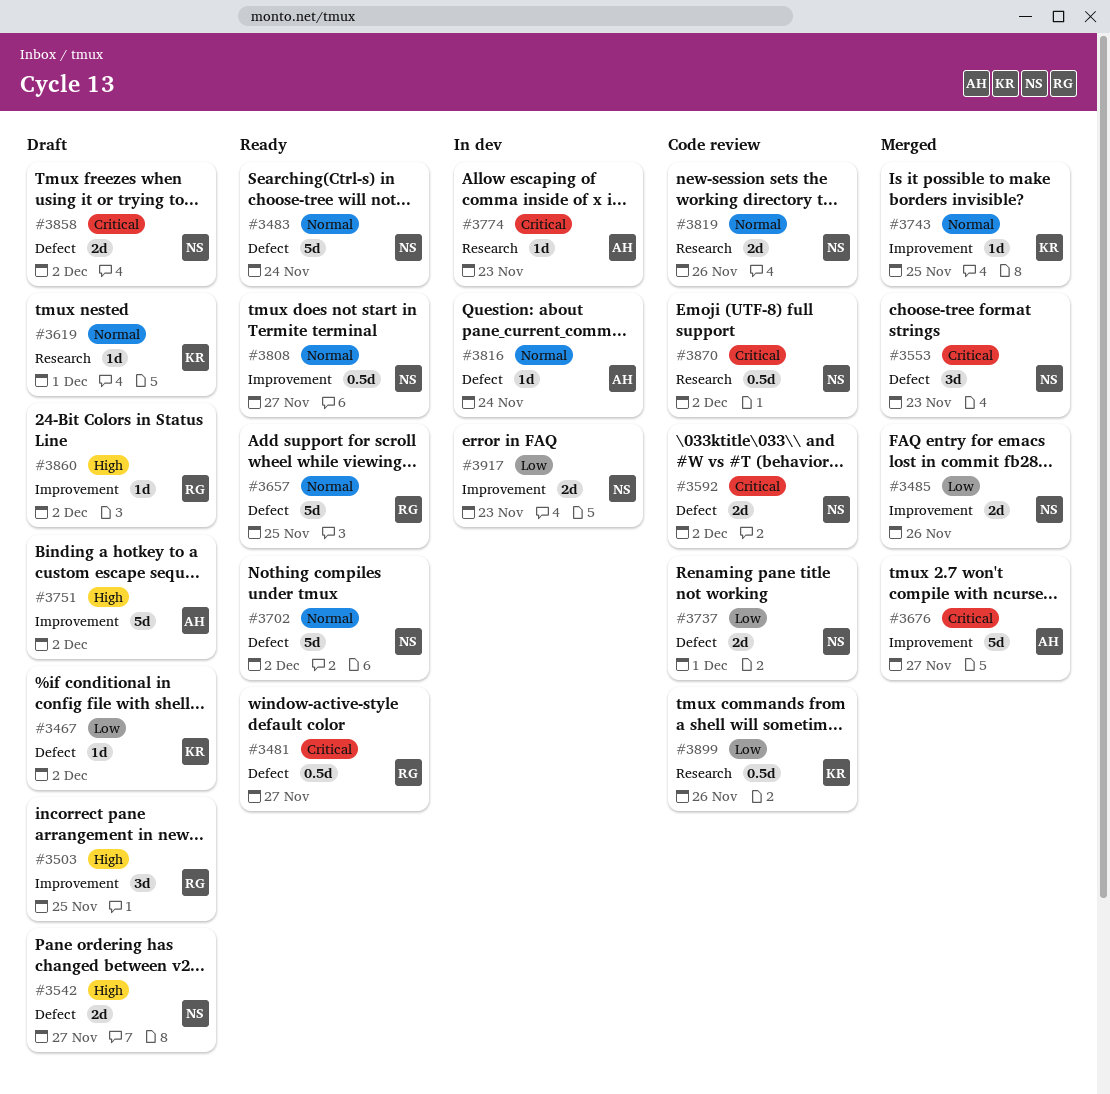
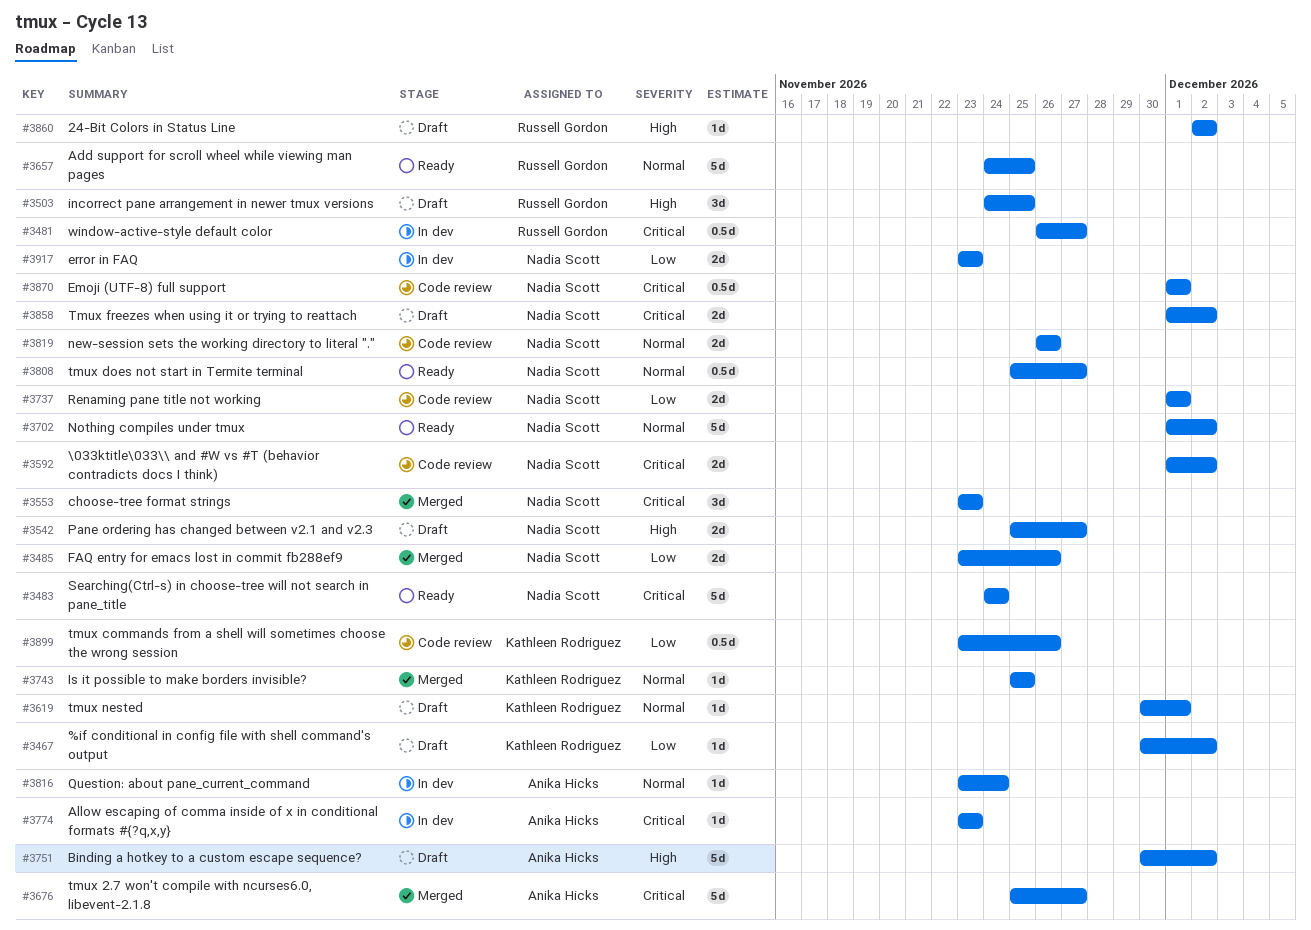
#3481, status: Ready -> In dev
#3483, priority: Normal -> Critical
#3870, due: Dec 2 -> Dec 1

